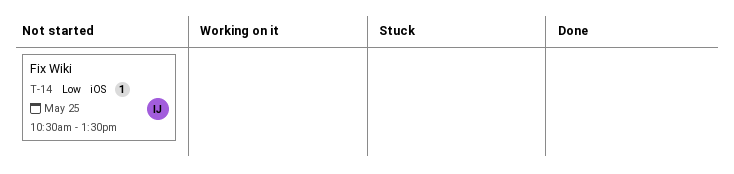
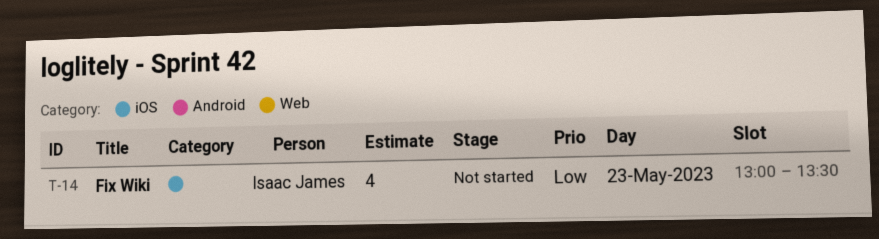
T-14, estimate: 1 -> 4
T-14, day: May 25 -> May 23
T-14, begins: 10:30 -> 13:00

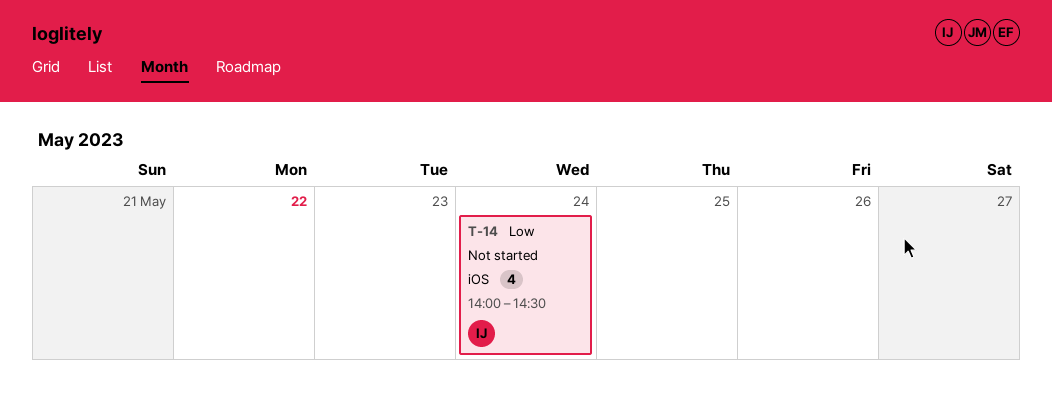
T-14, day: May 23 -> May 24
T-14, begins: 13:00 -> 14:00
T-14, ends: 13:30 -> 14:30

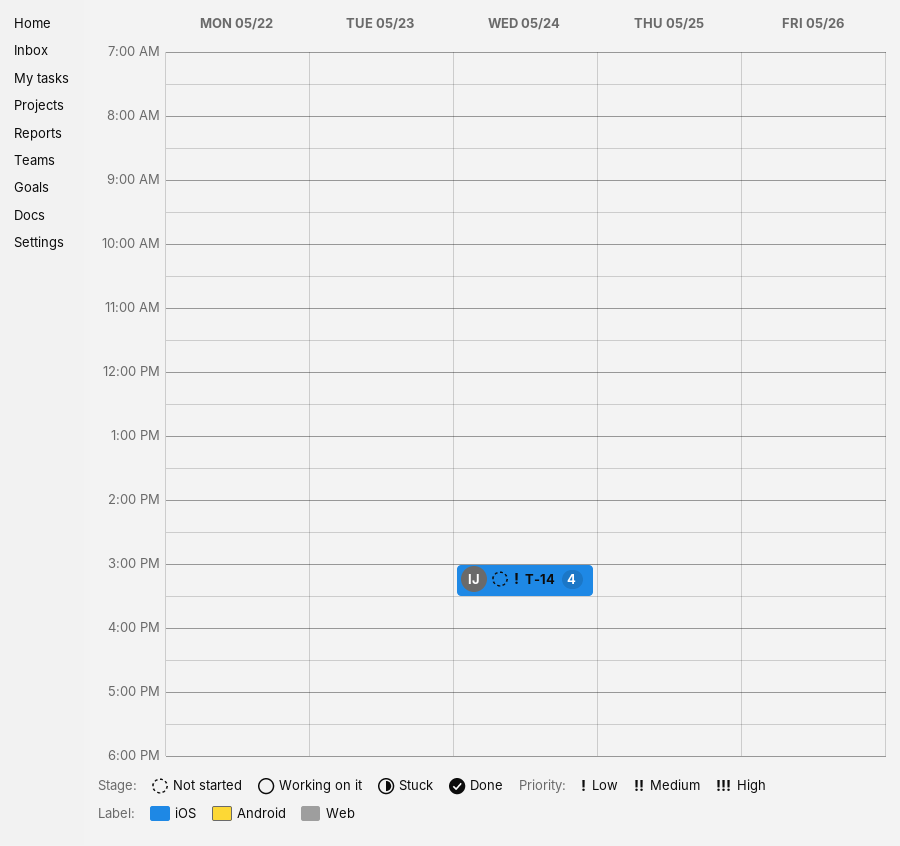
T-14, begins: 14:00 -> 15:00
T-14, ends: 14:30 -> 15:30

